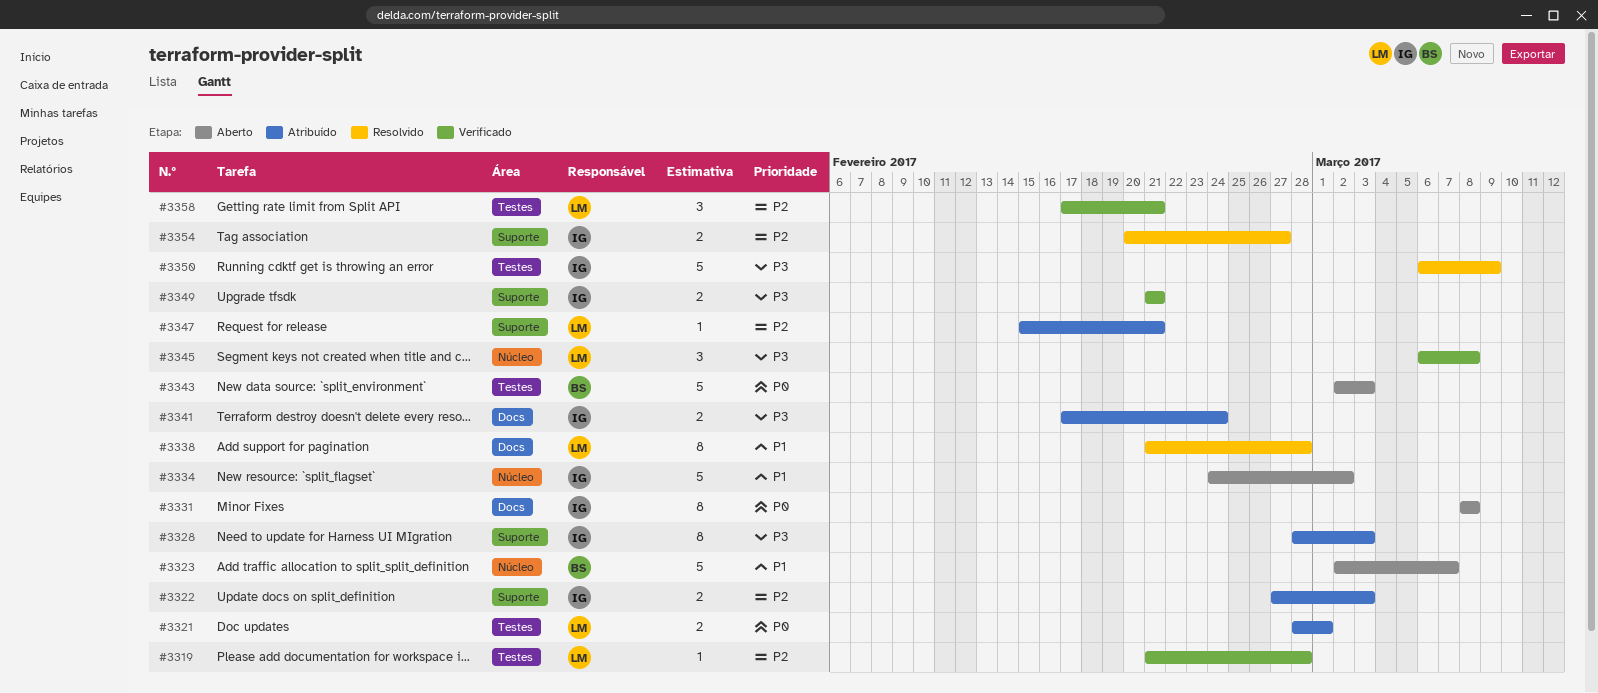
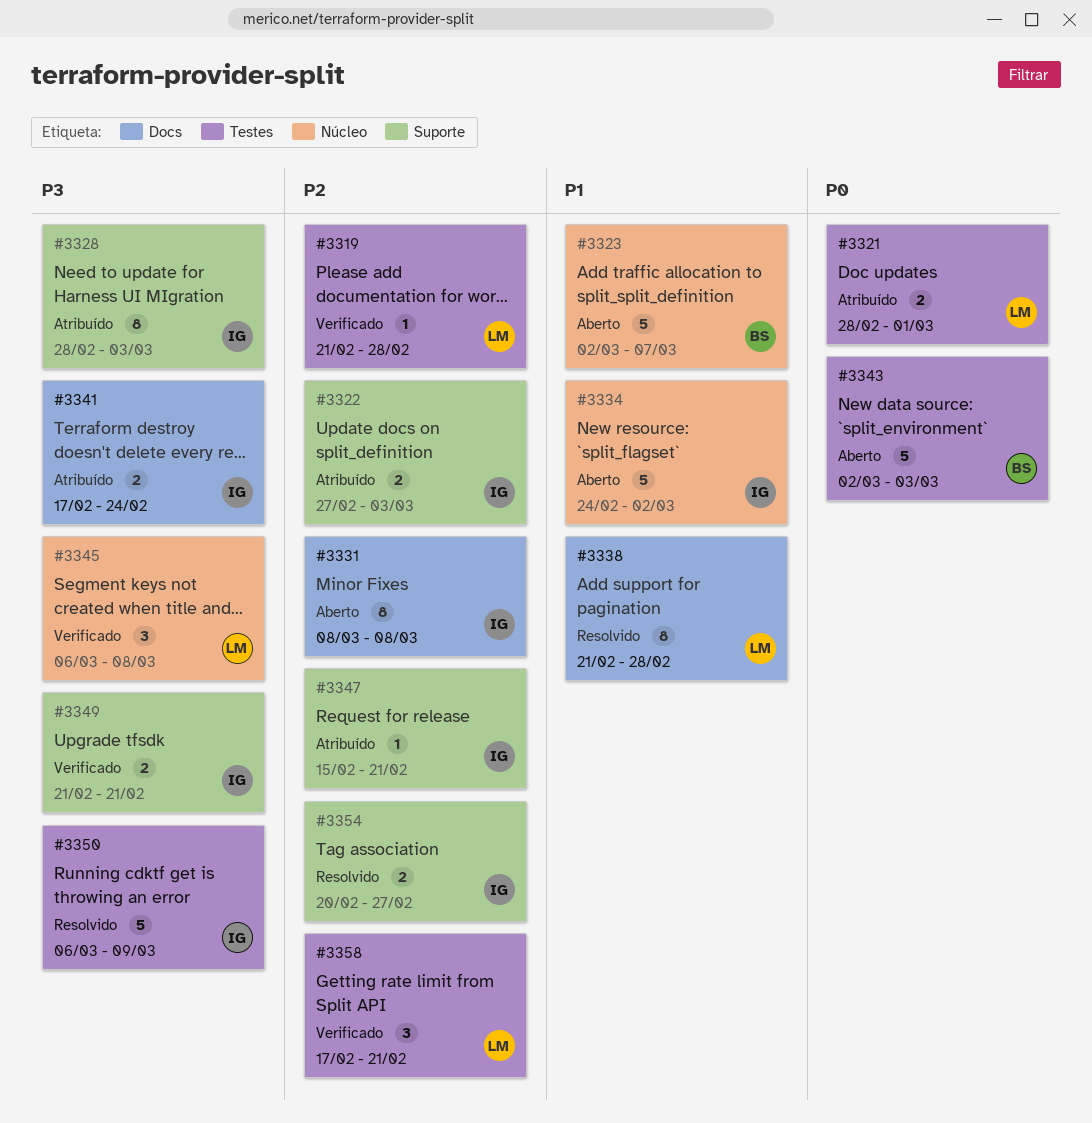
#3331, priority: P0 -> P2
#3347, owner: LM -> IG

